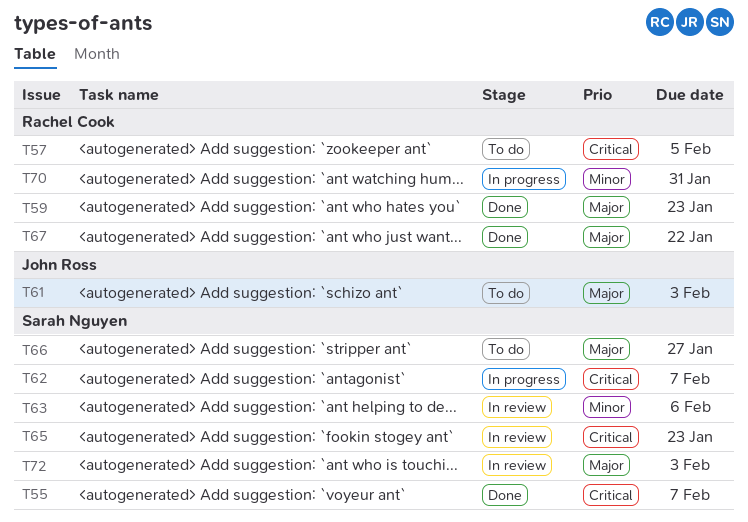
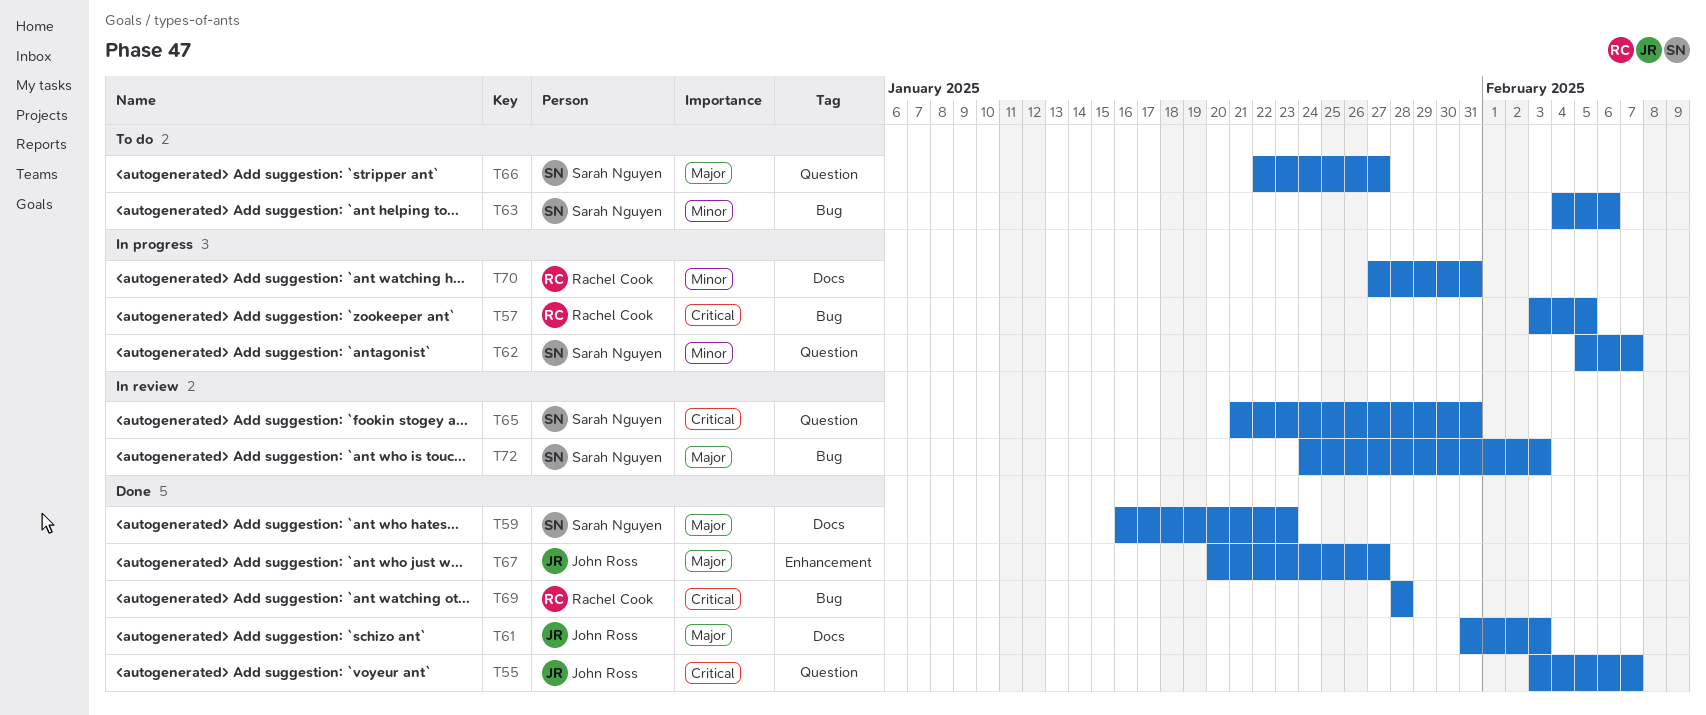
T55, owner: Sarah Nguyen -> John Ross
T57, status: To do -> In progress
T59, owner: Rachel Cook -> Sarah Nguyen
T61, status: To do -> Done
T62, priority: Critical -> Minor
T63, status: In review -> To do
T65, due: Jan 23 -> Jan 31
T67, owner: Rachel Cook -> John Ross
T67, due: Jan 22 -> Jan 27
T69: none -> present

